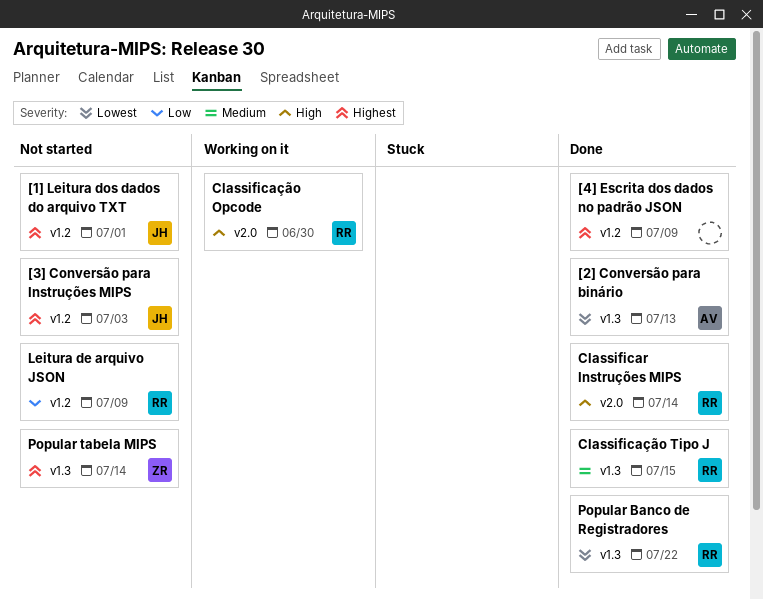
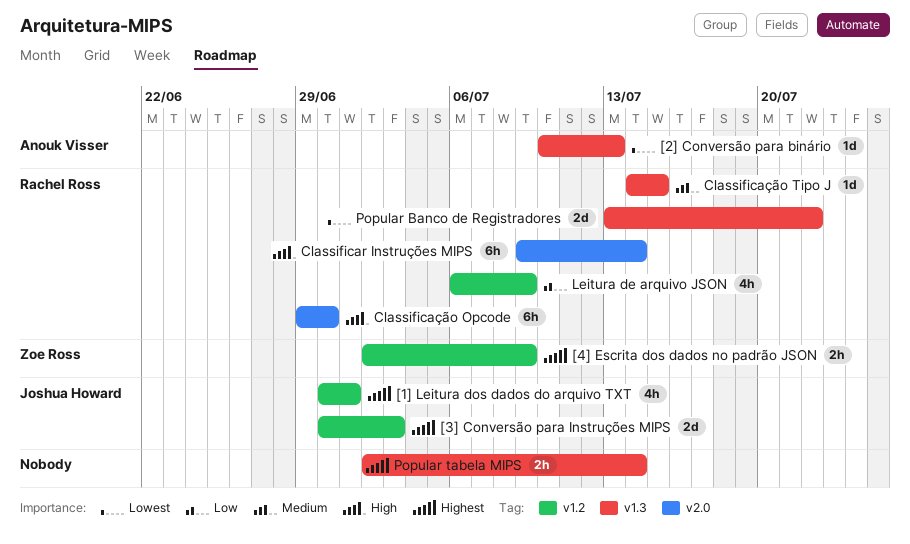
[4] Escrita dos dados no padrão JSON, owner: none -> Zoe Ross
Popular tabela MIPS, owner: Zoe Ross -> none

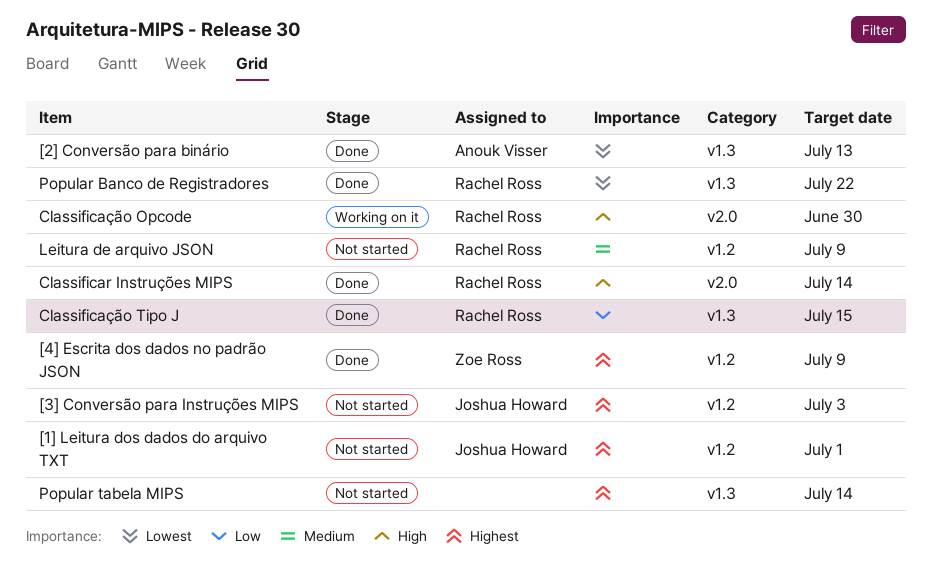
Classificação Tipo J, priority: Medium -> Low
Leitura de arquivo JSON, priority: Low -> Medium

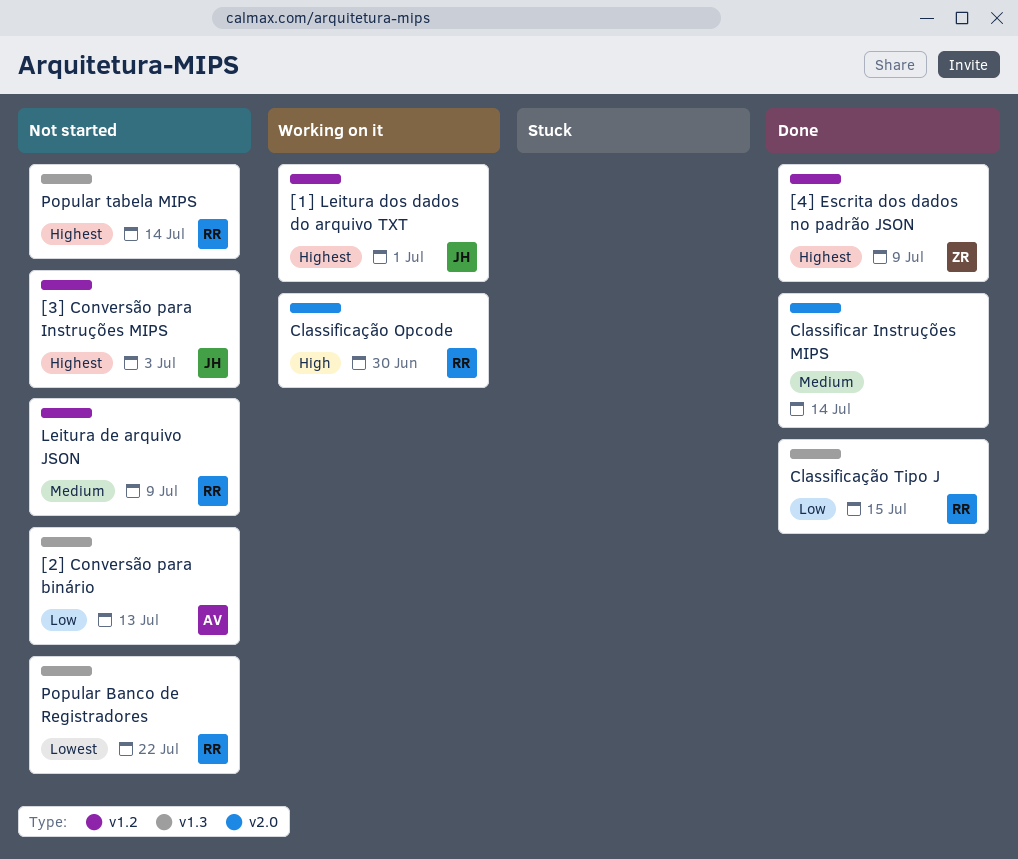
[1] Leitura dos dados do arquivo TXT, status: Not started -> Working on it
[2] Conversão para binário, status: Done -> Not started
[2] Conversão para binário, priority: Lowest -> Low
Classificar Instruções MIPS, owner: Rachel Ross -> none
Classificar Instruções MIPS, priority: High -> Medium
Popular Banco de Registradores, status: Done -> Not started
Popular tabela MIPS, owner: none -> Rachel Ross

